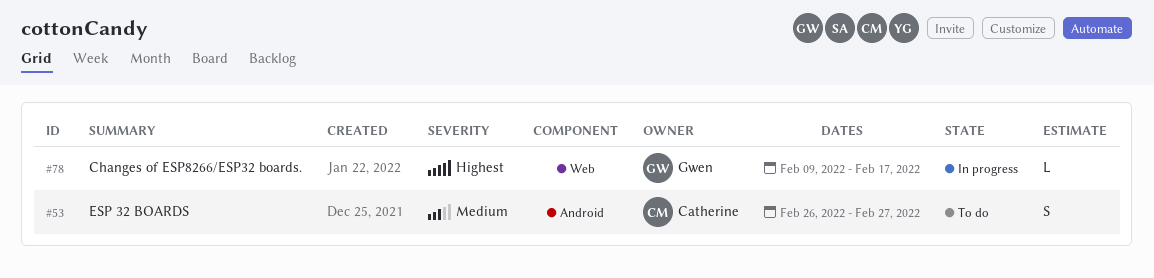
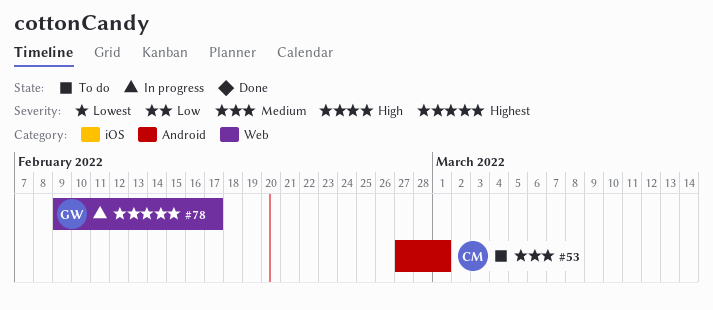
#53, start: Feb 26 -> Feb 27
#53, due: Feb 27 -> Mar 1

